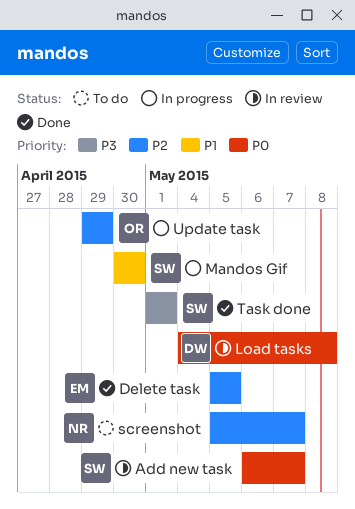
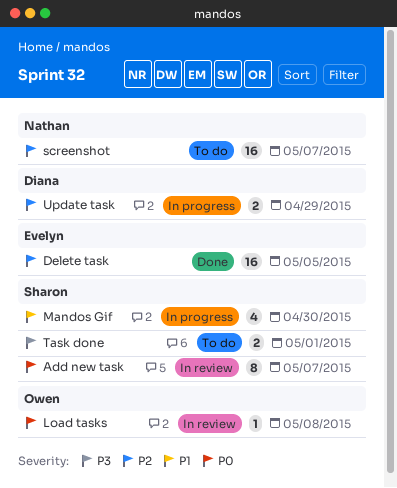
Load tasks, owner: Diana -> Owen
Task done, status: Done -> To do
Update task, owner: Owen -> Diana

